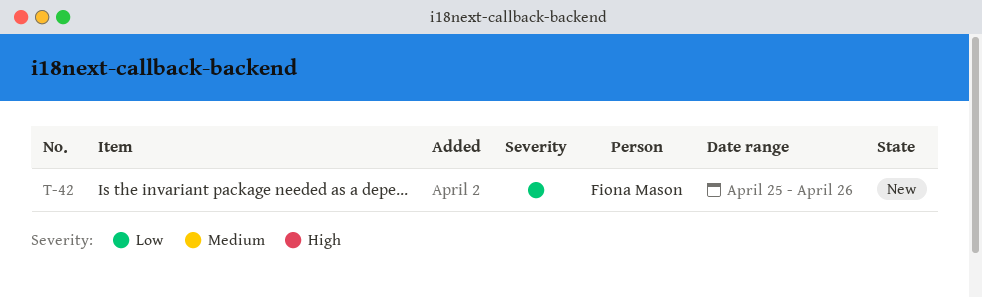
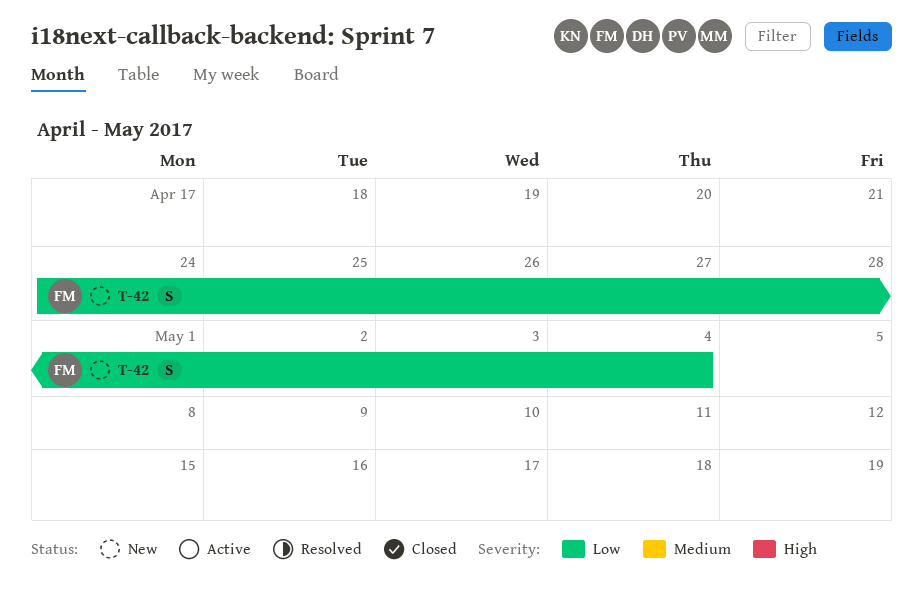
T-42, start: Apr 25 -> Apr 24
T-42, due: Apr 26 -> May 4

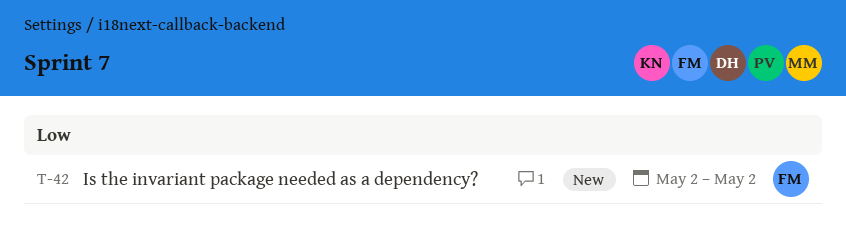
T-42, start: Apr 24 -> May 2
T-42, due: May 4 -> May 2

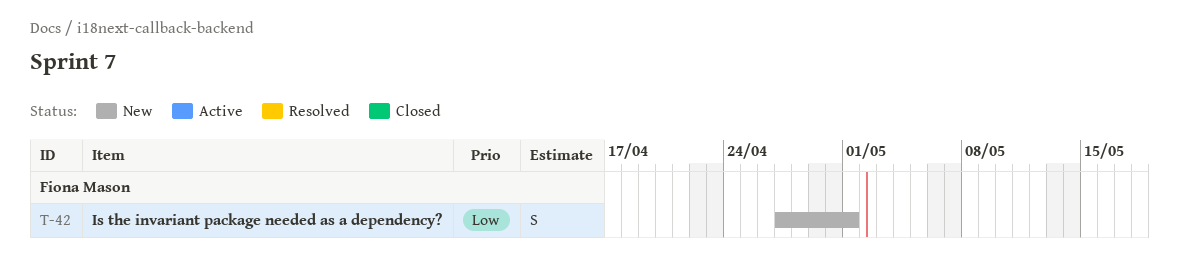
T-42, start: May 2 -> Apr 27
T-42, due: May 2 -> May 1

